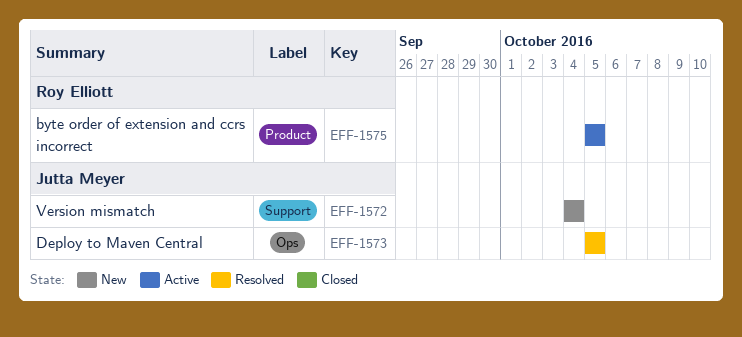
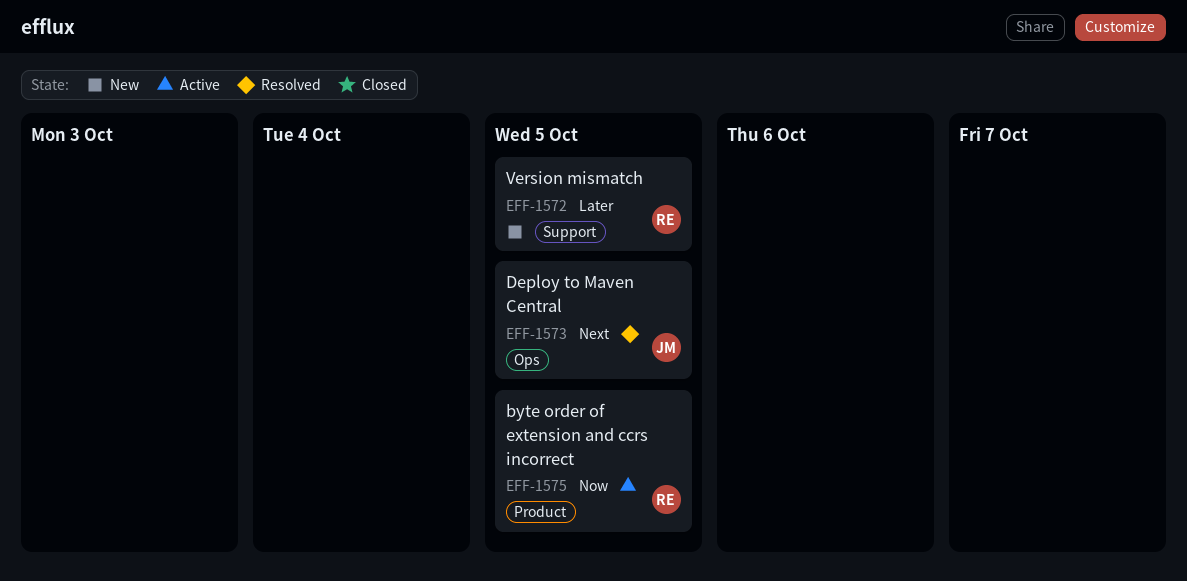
EFF-1572, owner: Jutta Meyer -> Roy Elliott
EFF-1572, due: Oct 4 -> Oct 5

